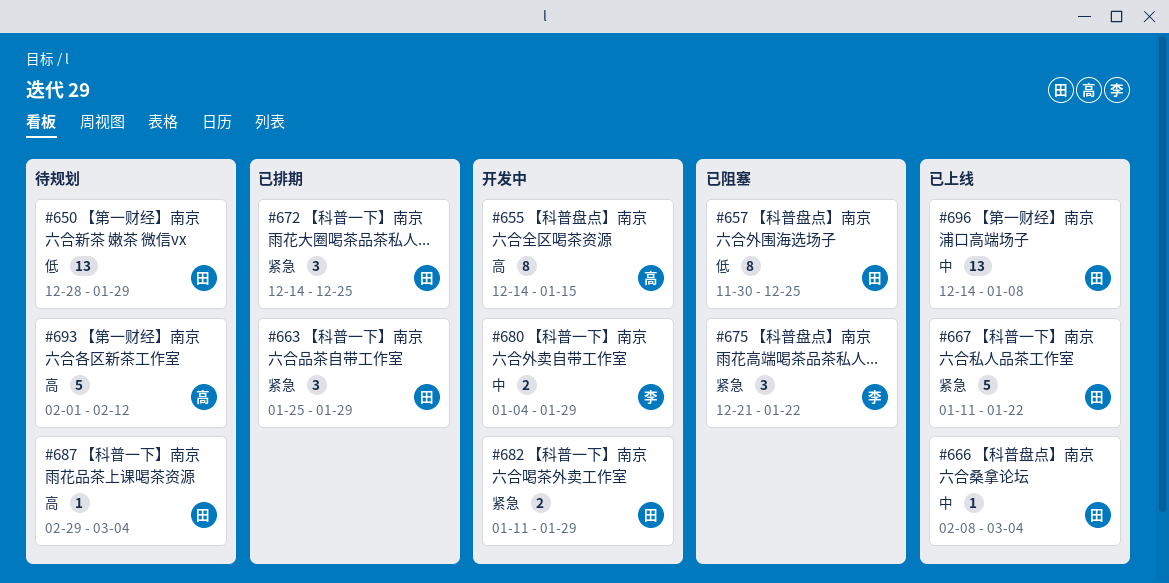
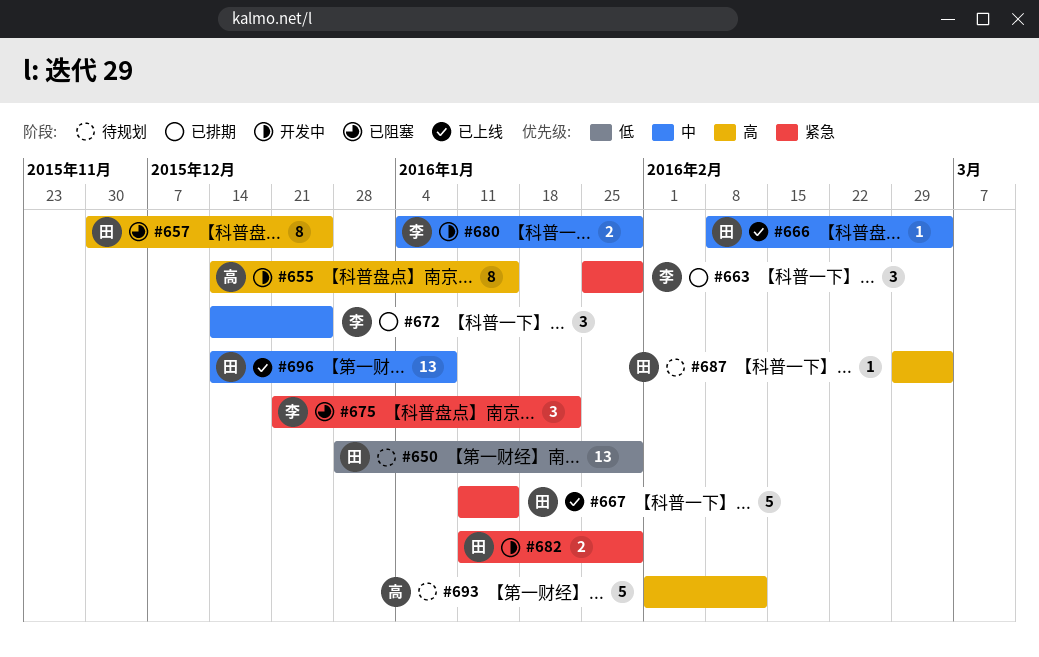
#657, priority: 低 -> 高
#663, owner: 田 -> 李
#667, due: Jan 22 -> Jan 15
#672, owner: 田 -> 李
#672, priority: 紧急 -> 中

